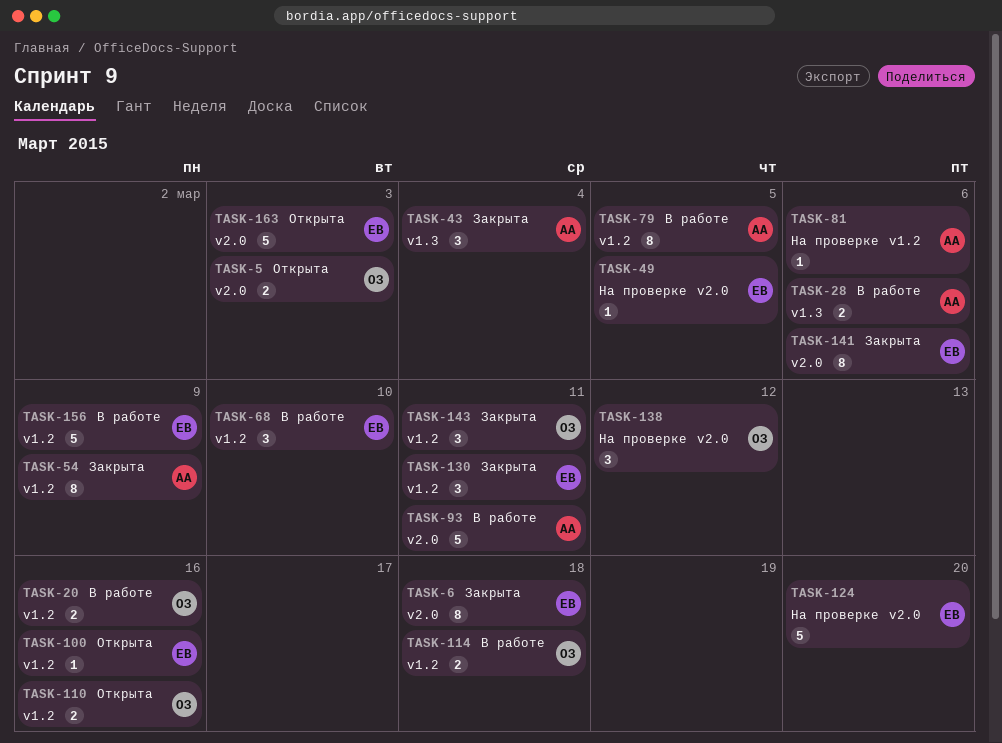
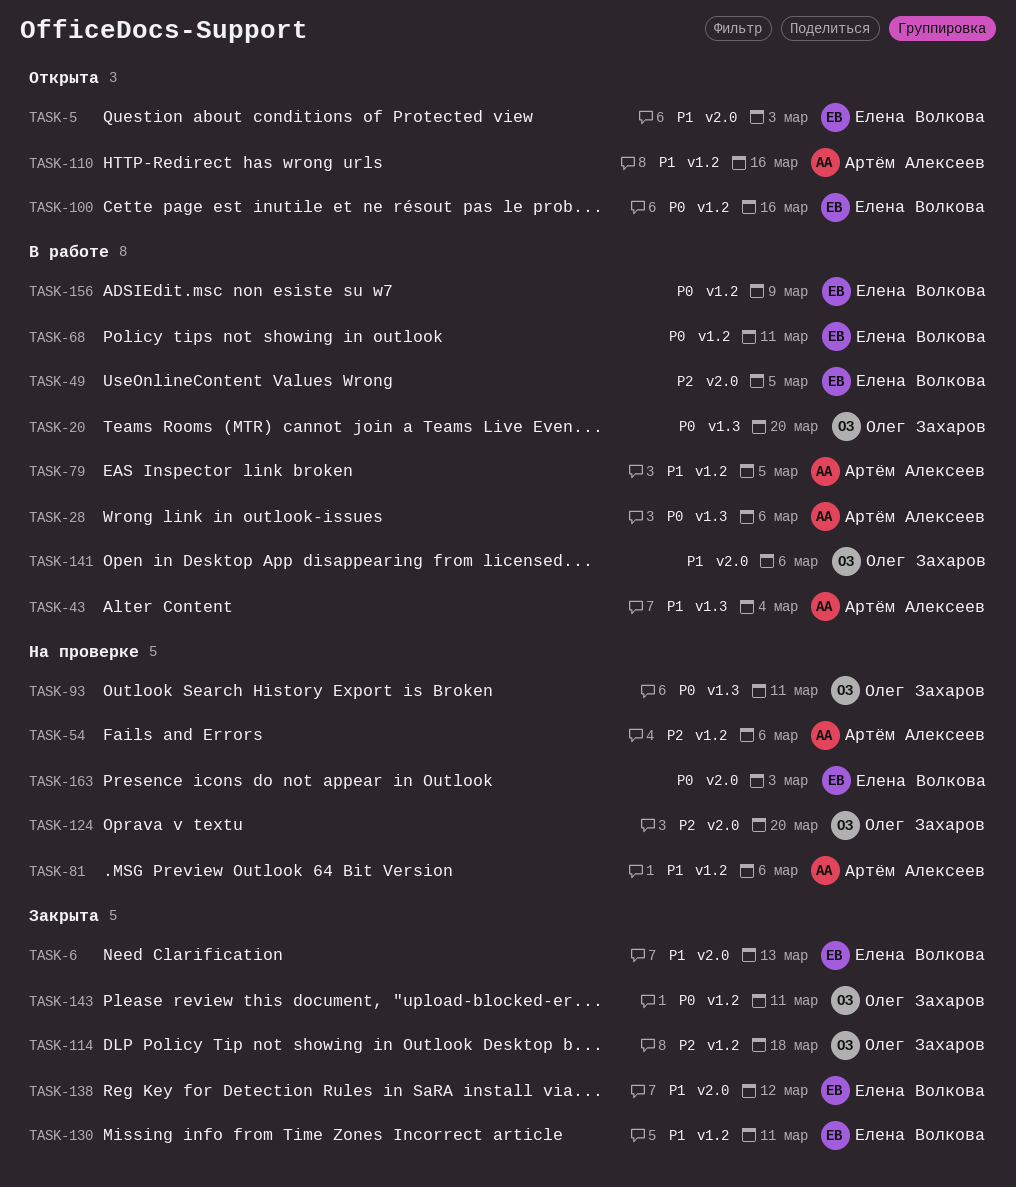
TASK-5, owner: Олег Захаров -> Елена Волкова
TASK-6, due: Mar 18 -> Mar 13
TASK-20, label: v1.2 -> v1.3
TASK-20, due: Mar 16 -> Mar 20
TASK-43, status: Закрыта -> В работе
TASK-49, status: На проверке -> В работе
TASK-54, status: Закрыта -> На проверке
TASK-54, due: Mar 9 -> Mar 6
TASK-68, due: Mar 10 -> Mar 11
TASK-93, status: В работе -> На проверке
TASK-93, owner: Артём Алексеев -> Олег Захаров
TASK-93, label: v2.0 -> v1.3
TASK-110, owner: Олег Захаров -> Артём Алексеев
TASK-114, status: В работе -> Закрыта
TASK-124, owner: Елена Волкова -> Олег Захаров
TASK-138, status: На проверке -> Закрыта
TASK-138, owner: Олег Захаров -> Елена Волкова
TASK-141, status: Закрыта -> В работе
TASK-141, owner: Елена Волкова -> Олег Захаров
TASK-163, status: Открыта -> На проверке

